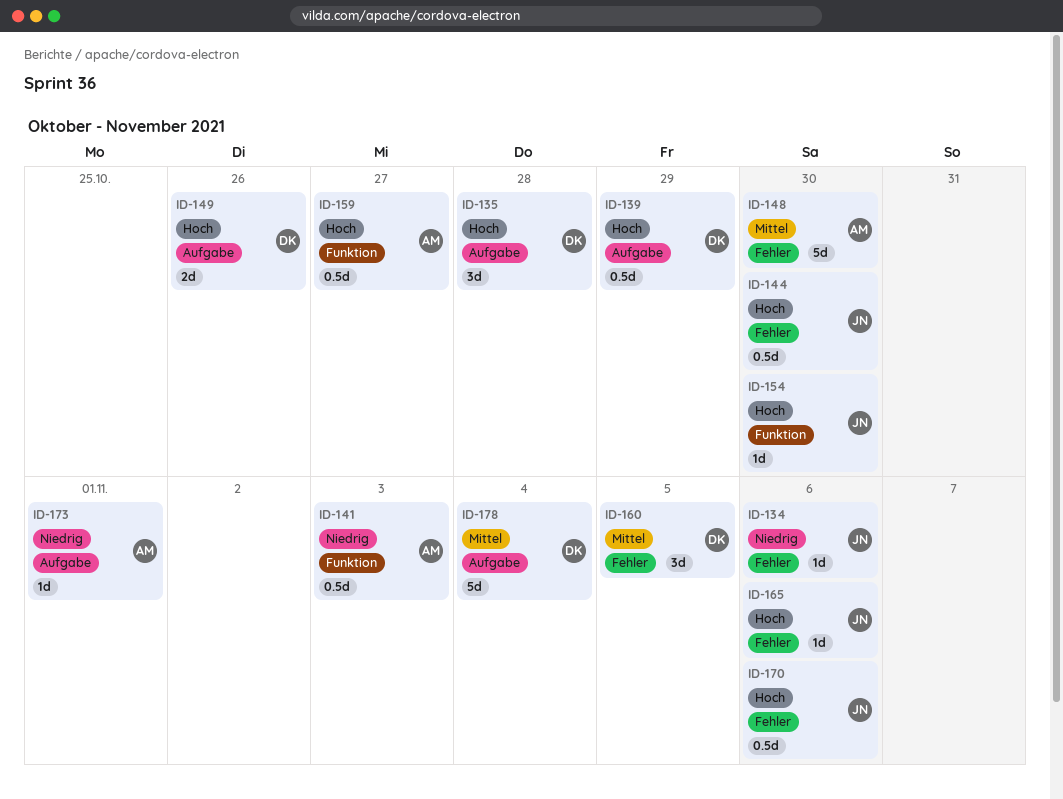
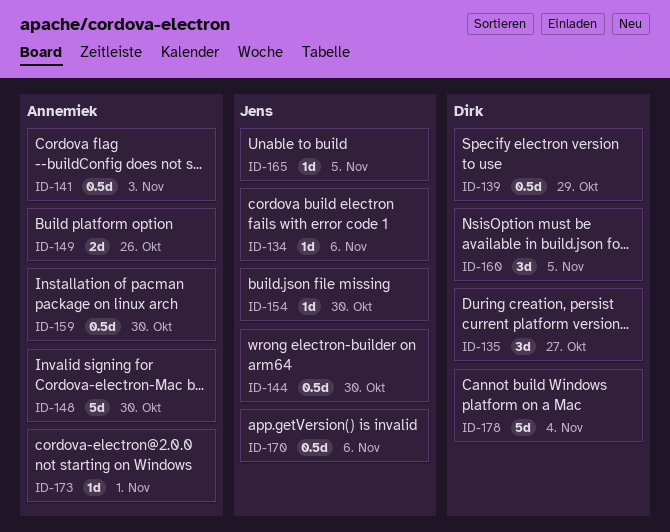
ID-135, due: Oct 28 -> Oct 27
ID-149, owner: Dirk -> Annemiek
ID-159, due: Oct 27 -> Oct 30
ID-165, due: Nov 6 -> Nov 5

